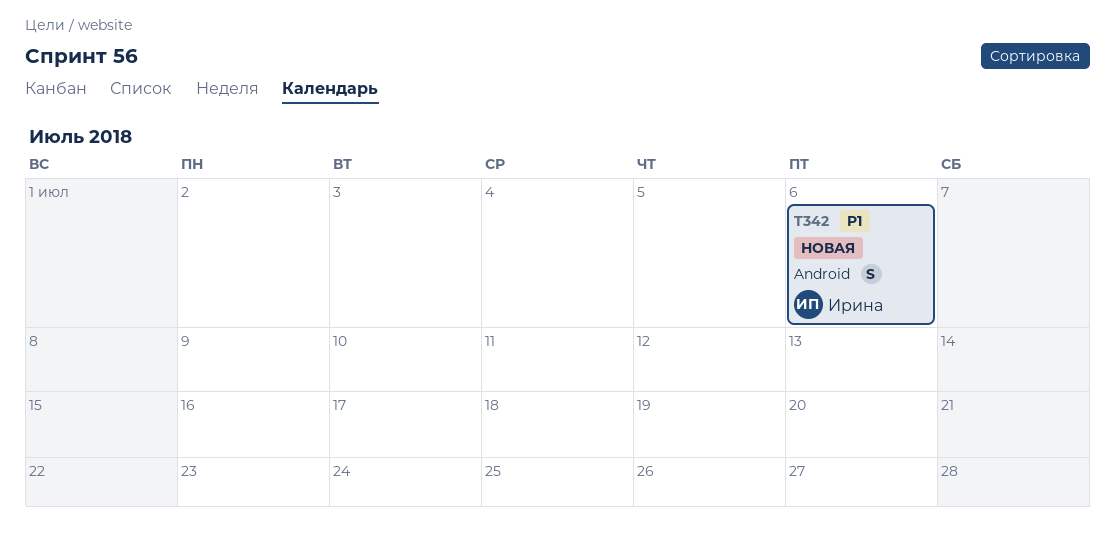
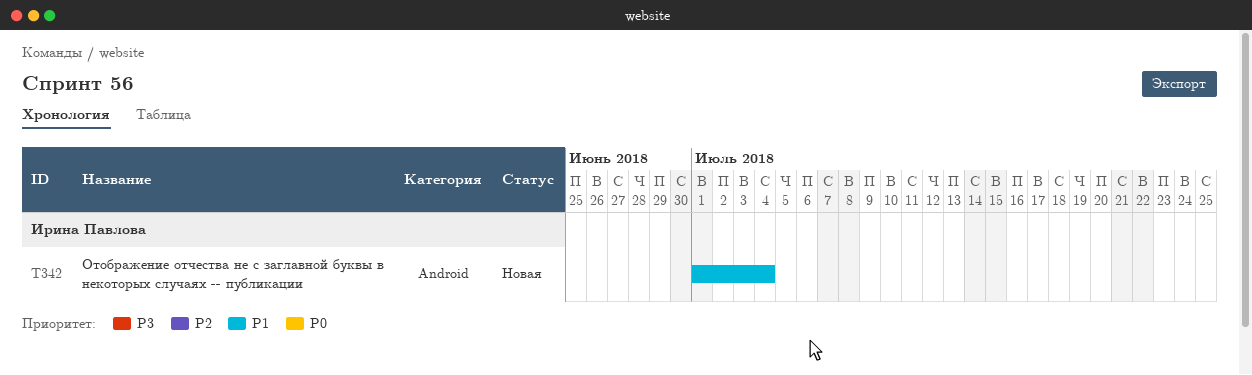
T342, due: Jul 6 -> Jul 4

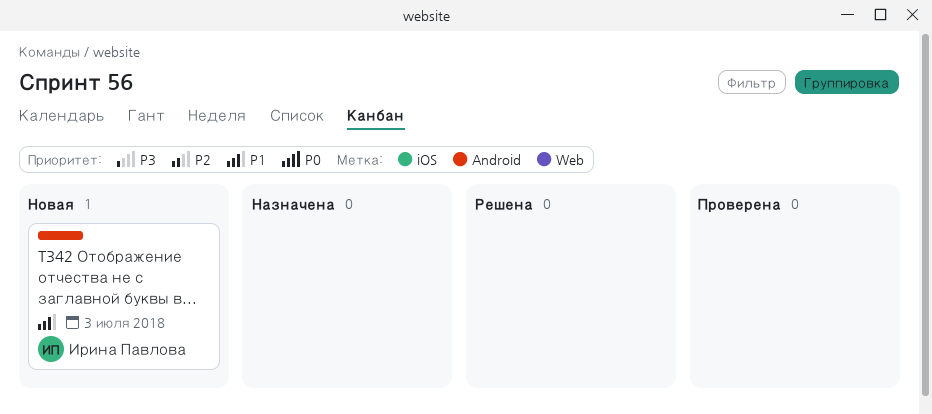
T342, due: Jul 4 -> Jul 3

